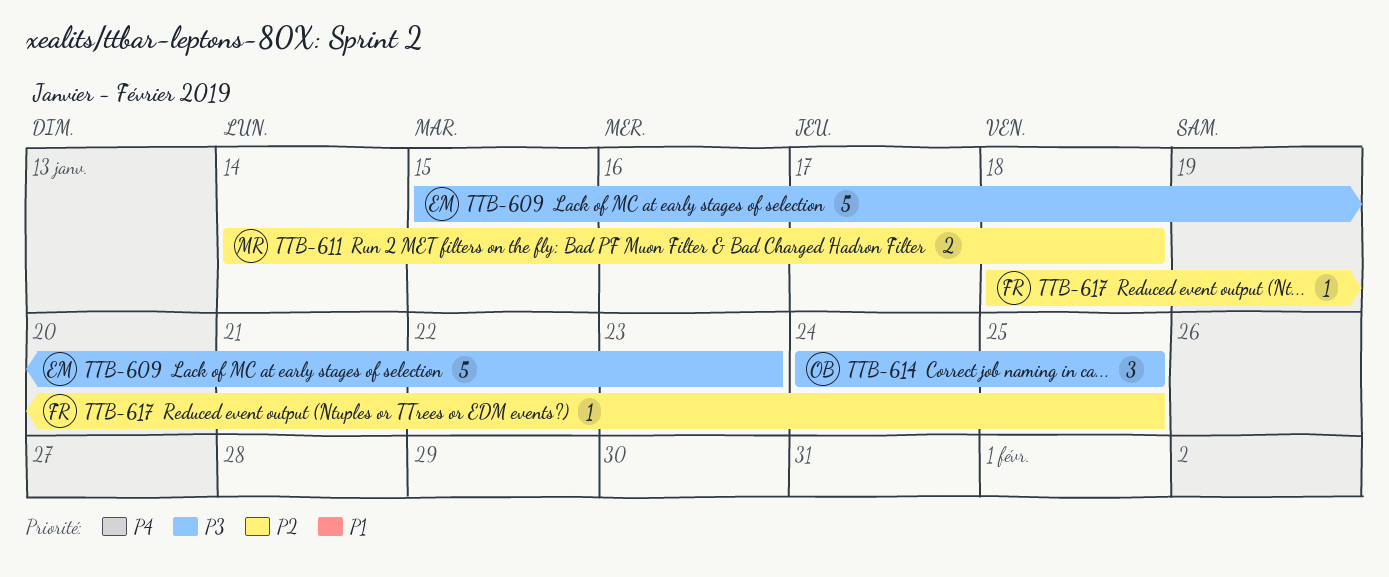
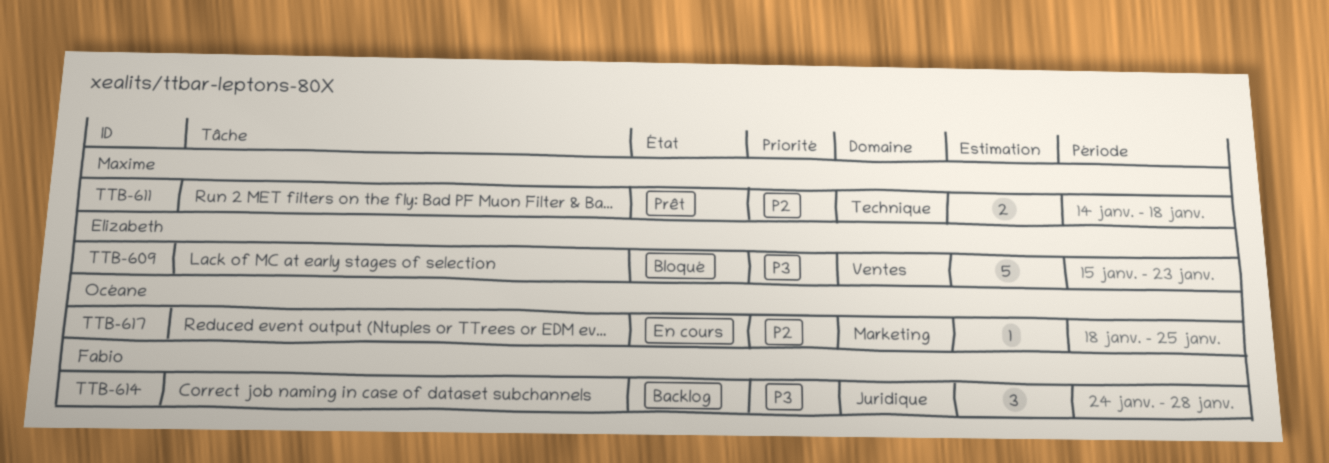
TTB-614, owner: Océane -> Fabio
TTB-614, due: Jan 25 -> Jan 28
TTB-617, owner: Fabio -> Océane

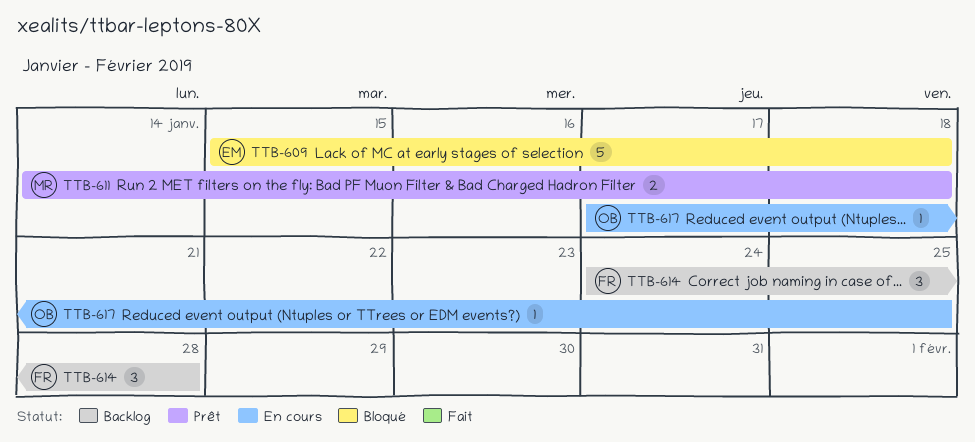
TTB-609, due: Jan 23 -> Jan 18
TTB-617, start: Jan 18 -> Jan 17

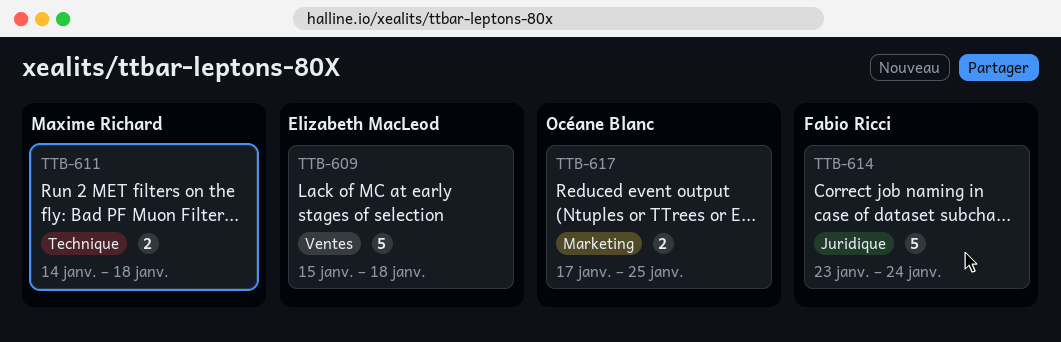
TTB-614, estimate: 3 -> 5
TTB-614, start: Jan 24 -> Jan 23
TTB-614, due: Jan 28 -> Jan 24
TTB-617, estimate: 1 -> 2

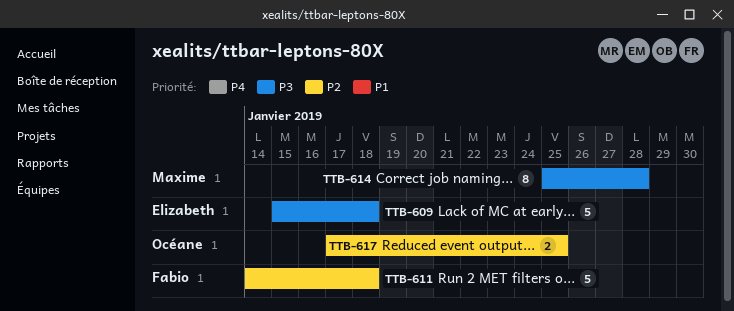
TTB-611, owner: Maxime Richard -> Fabio Ricci
TTB-611, estimate: 2 -> 5
TTB-614, owner: Fabio Ricci -> Maxime Richard
TTB-614, estimate: 5 -> 8
TTB-614, start: Jan 23 -> Jan 25
TTB-614, due: Jan 24 -> Jan 28

